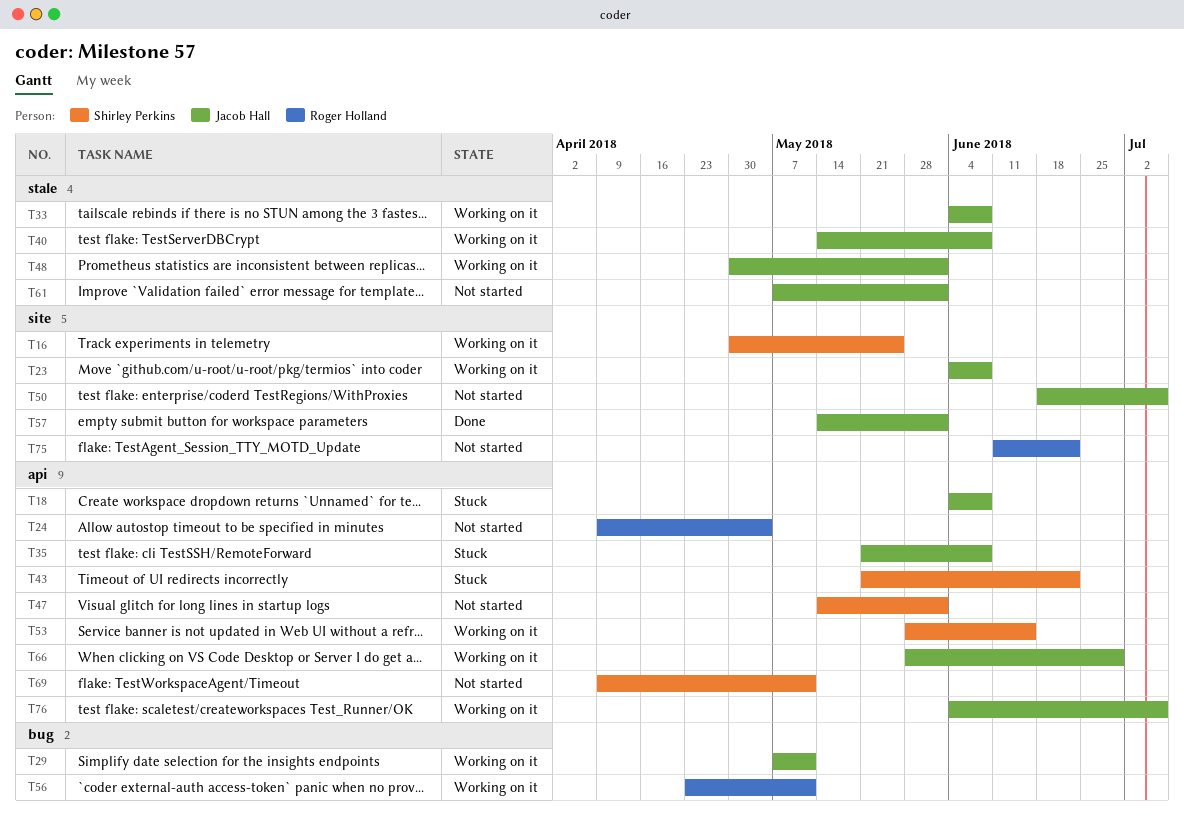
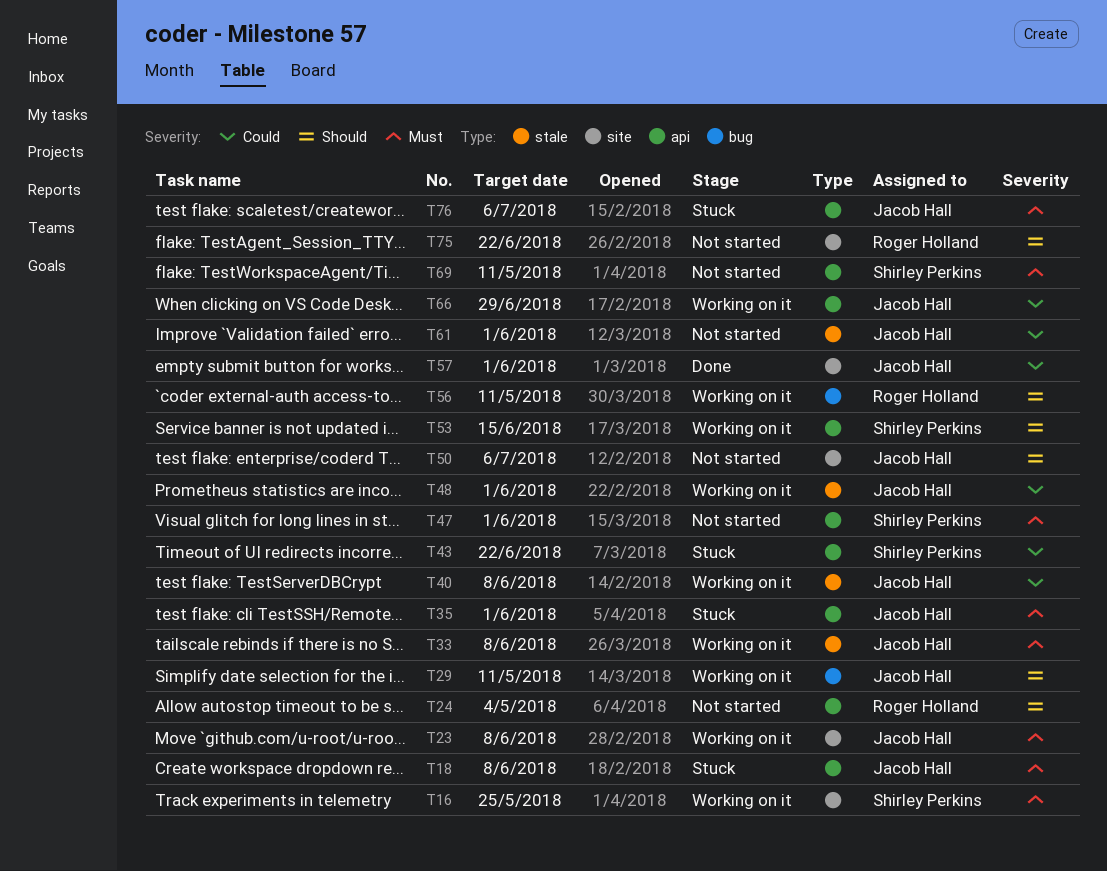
T35, due: Jun 8 -> Jun 1
T76, status: Working on it -> Stuck

